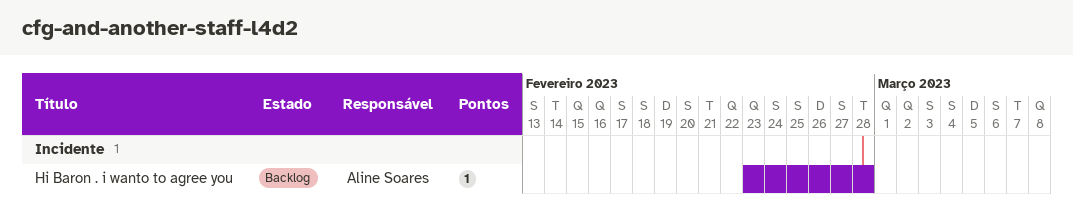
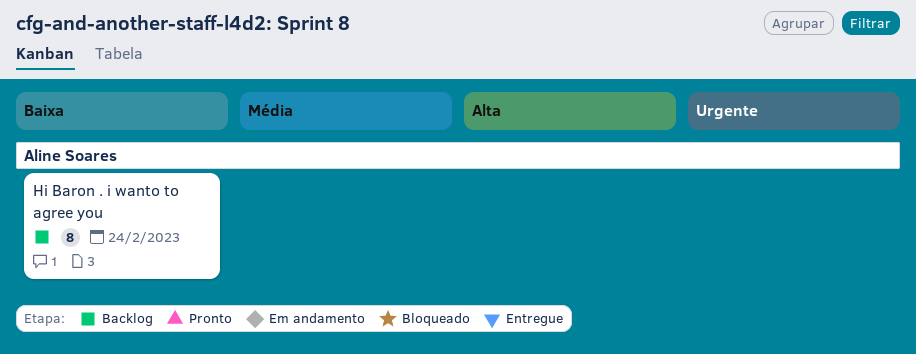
Hi Baron . i wanto to agree you, estimate: 1 -> 8
Hi Baron . i wanto to agree you, due: Feb 28 -> Feb 24

